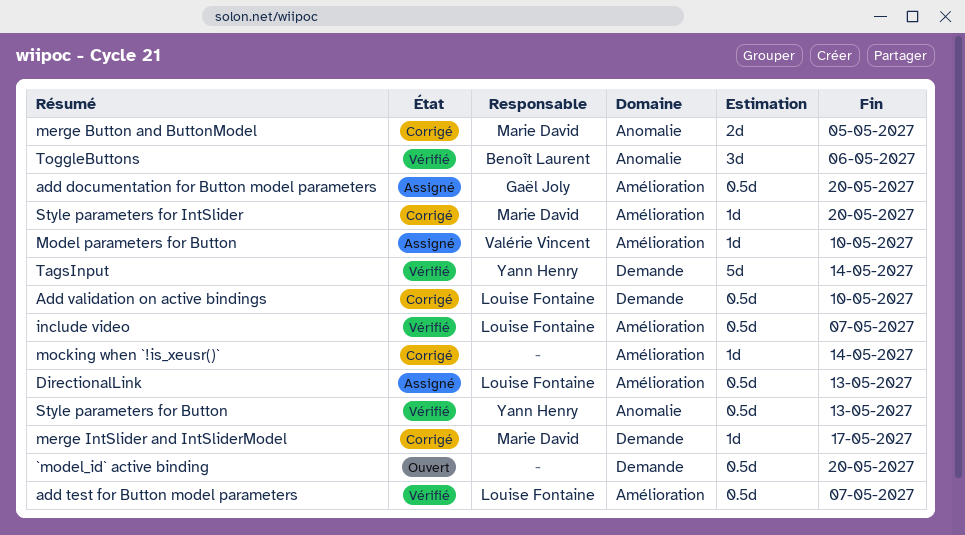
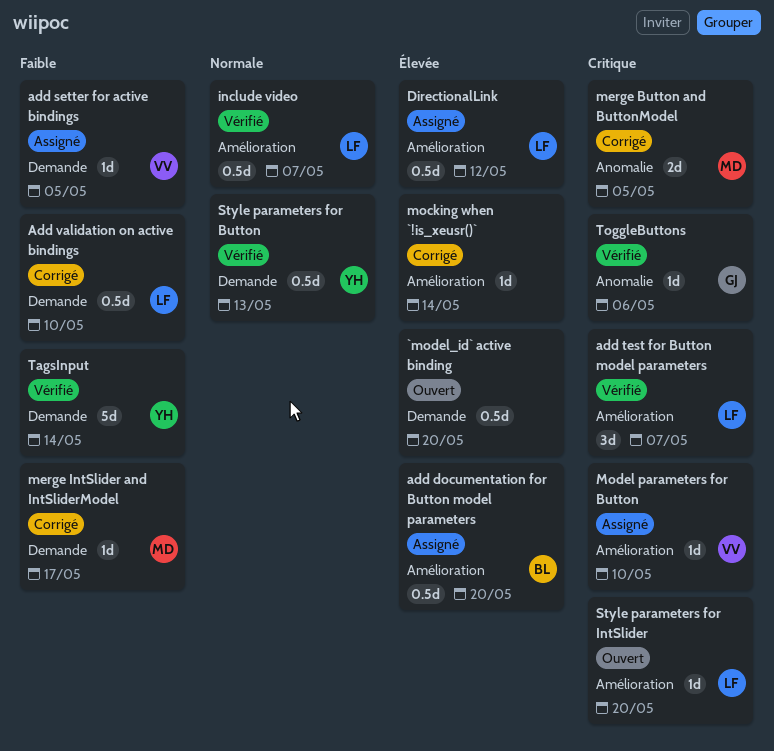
add documentation for Button model parameters, owner: Gaël Joly -> Benoît Laurent
add setter for active bindings: none -> present
add test for Button model parameters, estimate: 0.5d -> 3d
DirectionalLink, due: May 13 -> May 12
Style parameters for Button, label: Anomalie -> Demande
Style parameters for IntSlider, status: Corrigé -> Ouvert
Style parameters for IntSlider, owner: Marie David -> Louise Fontaine
ToggleButtons, owner: Benoît Laurent -> Gaël Joly
ToggleButtons, estimate: 3d -> 1d

